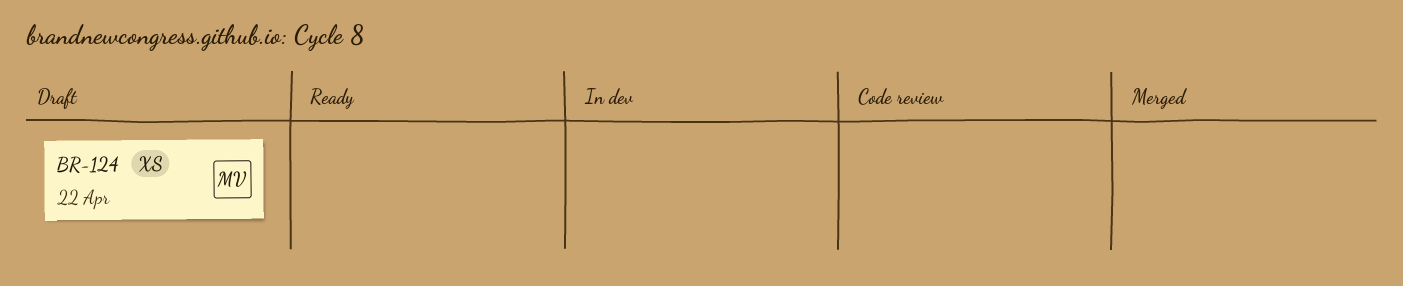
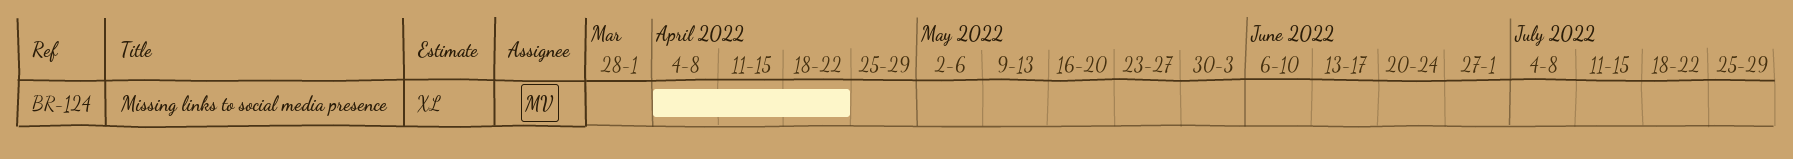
BR-124, estimate: XS -> XL

